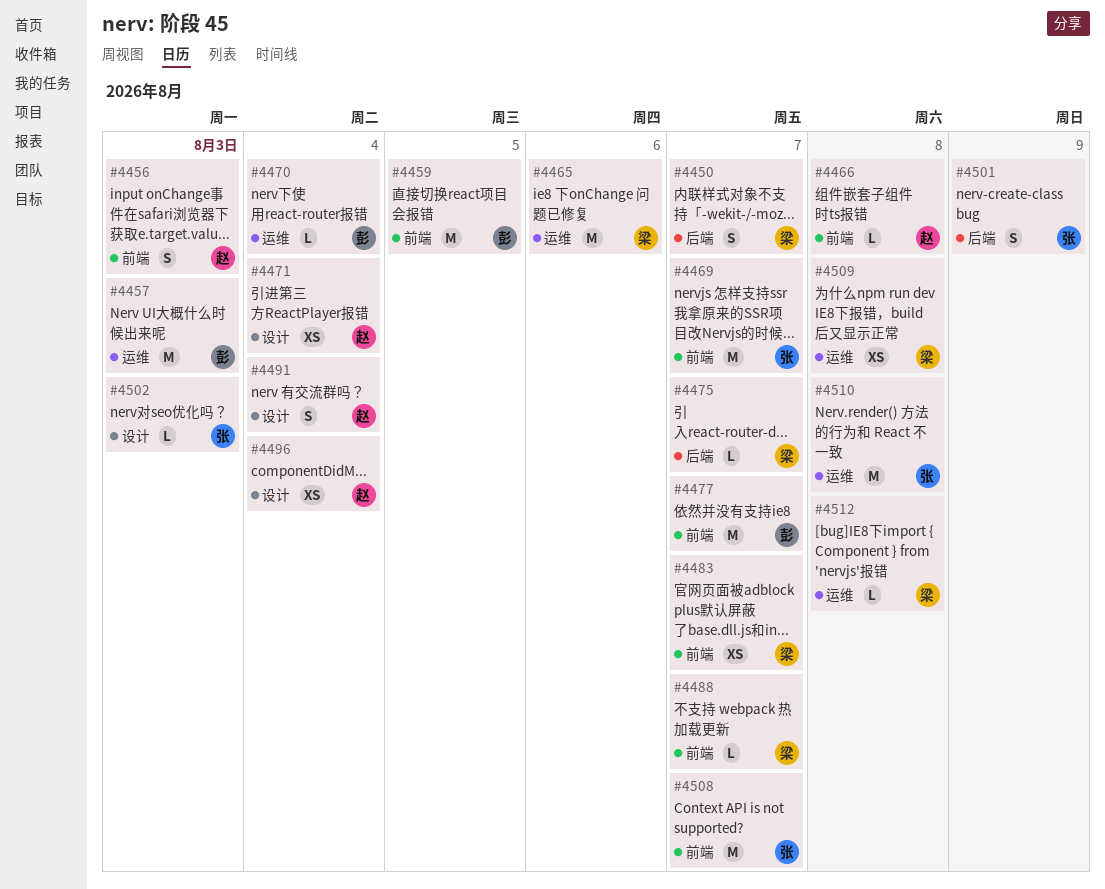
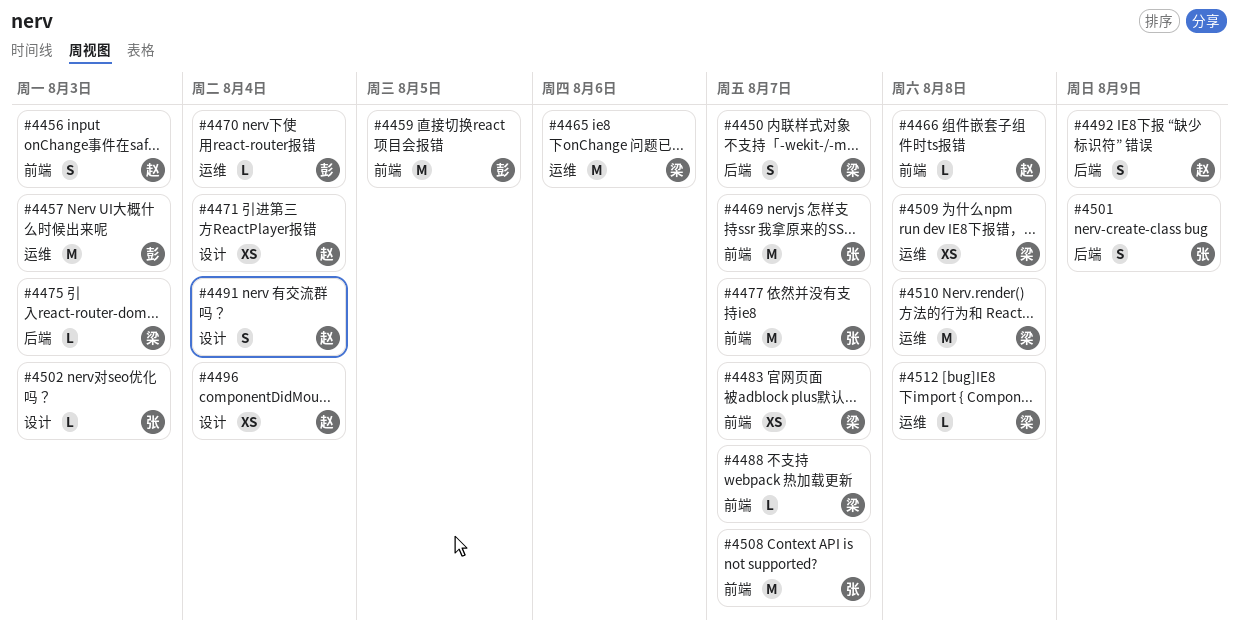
#4475, due: Aug 7 -> Aug 3
#4477, owner: 彭 -> 张
#4492: none -> present
#4510, owner: 张 -> 梁

